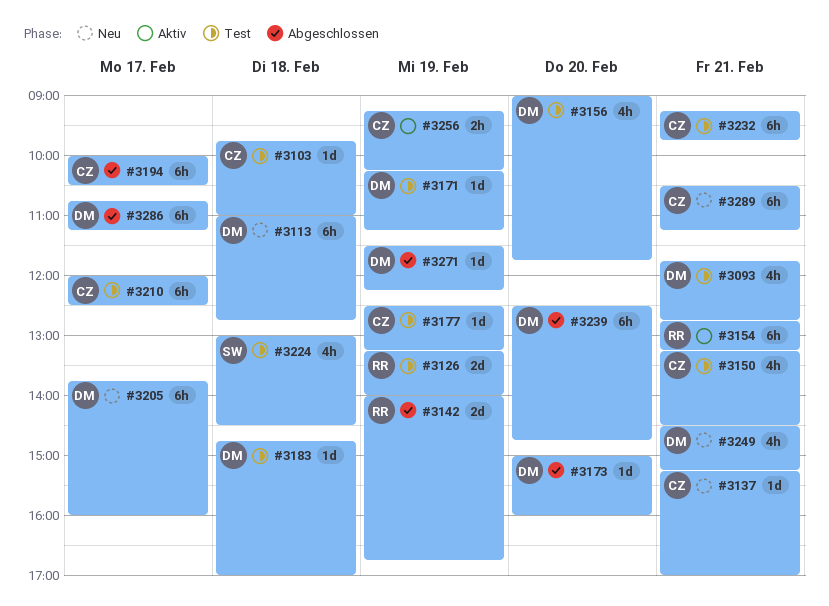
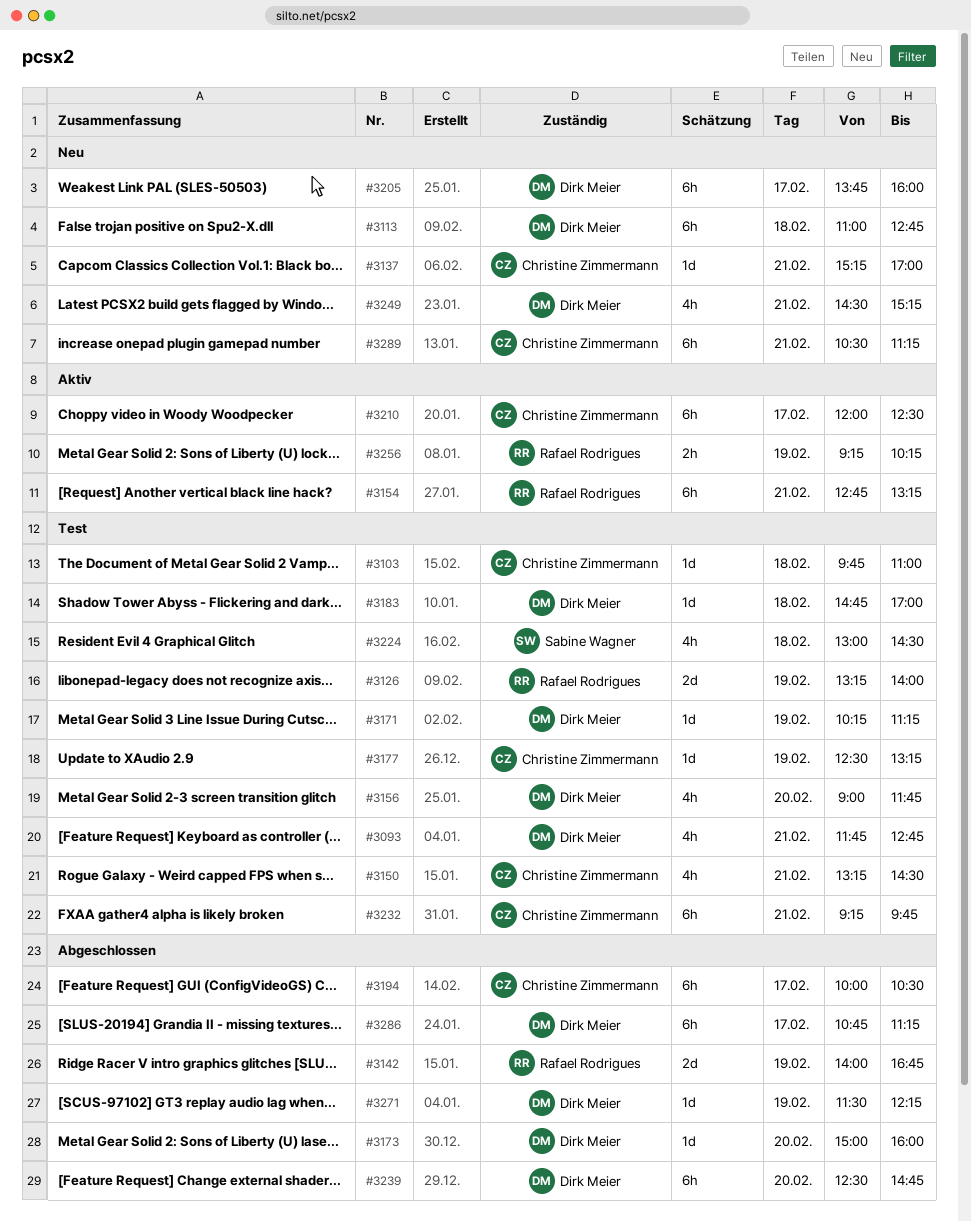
#3210, status: Test -> Aktiv
#3256, owner: Christine Zimmermann -> Rafael Rodrigues

